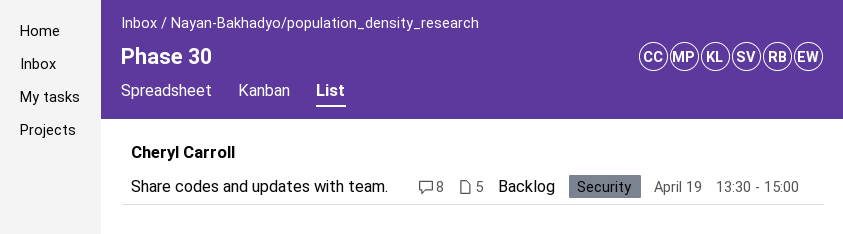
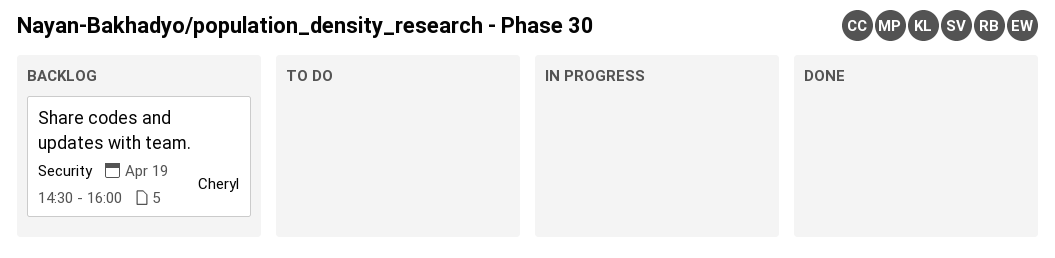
Share codes and updates with team., begins: 13:30 -> 14:30
Share codes and updates with team., ends: 15:00 -> 16:00

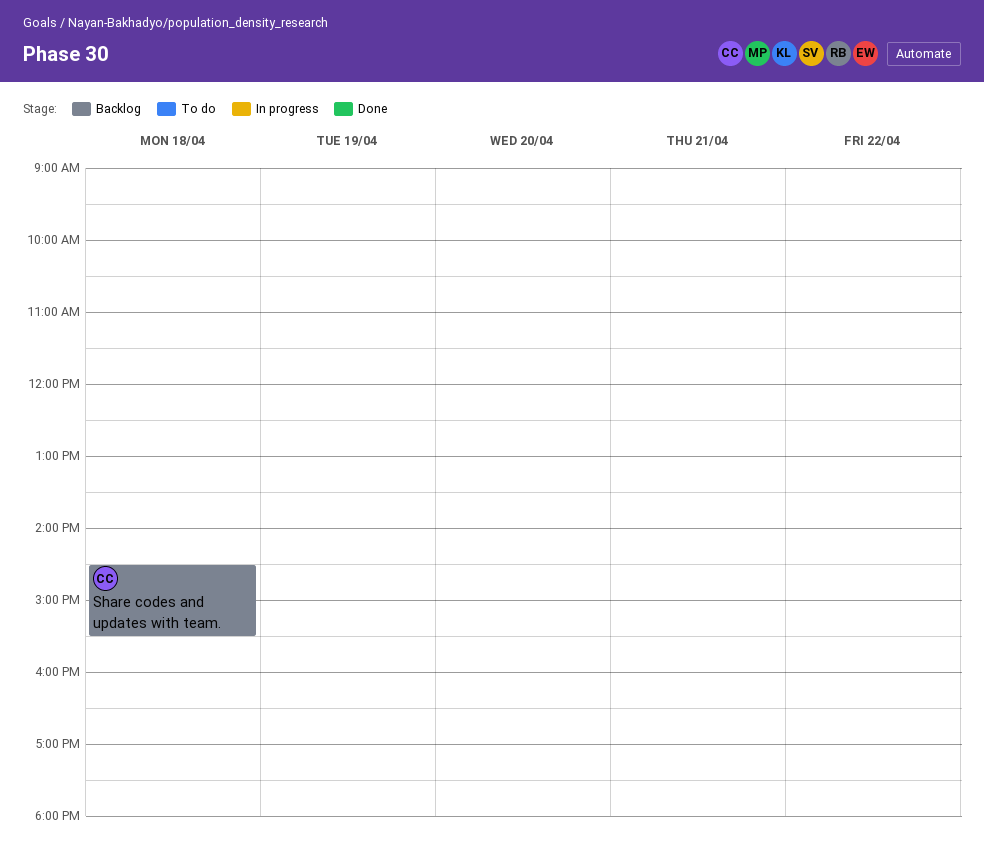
Share codes and updates with team., day: Apr 19 -> Apr 18
Share codes and updates with team., ends: 16:00 -> 15:30

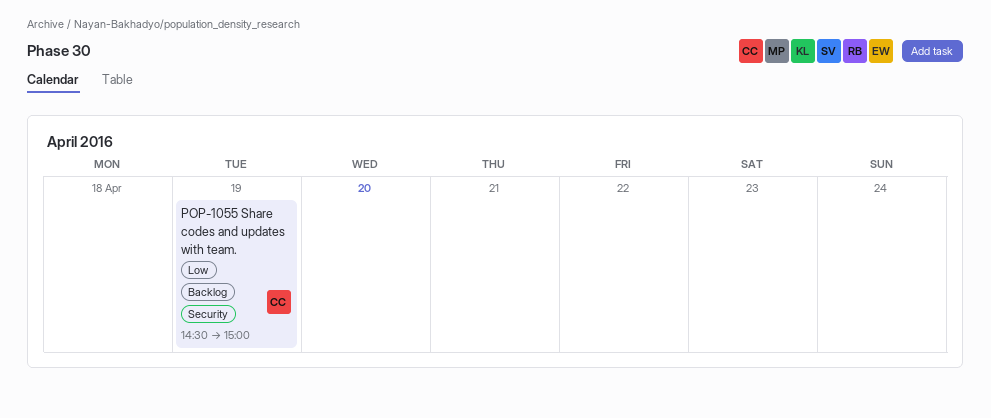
Share codes and updates with team., day: Apr 18 -> Apr 19
Share codes and updates with team., ends: 15:30 -> 15:00

